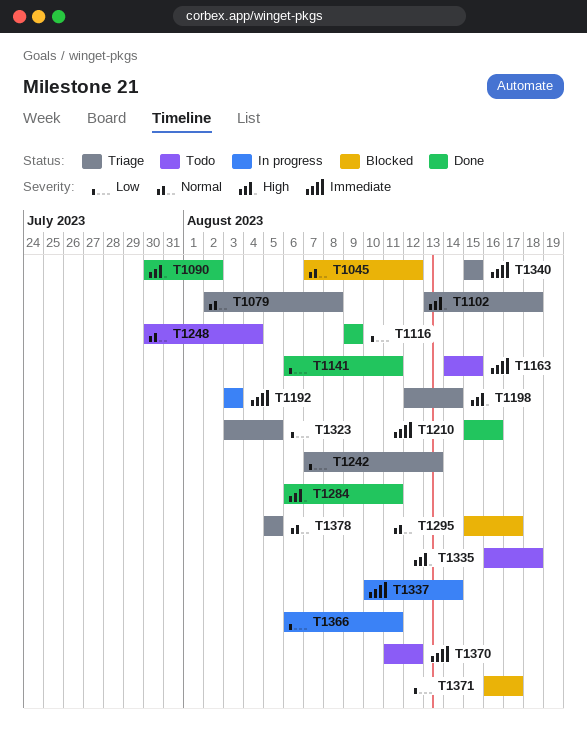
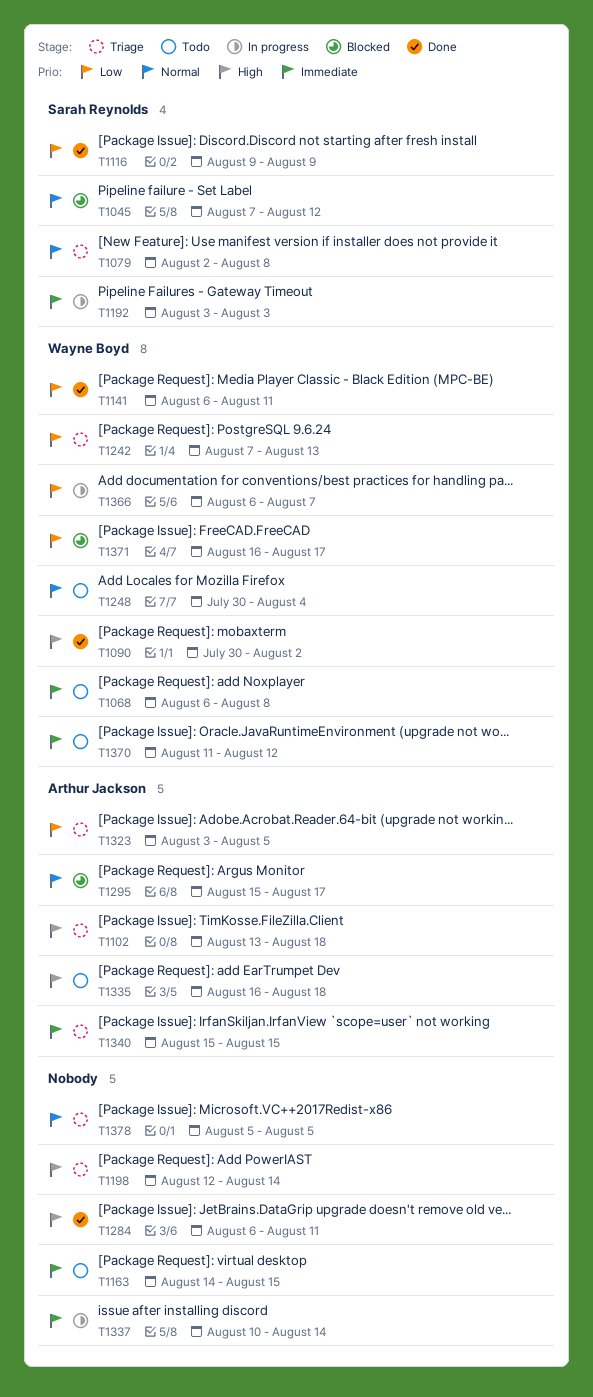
T1068: none -> present
T1210: present -> none
T1366, due: Aug 11 -> Aug 7

